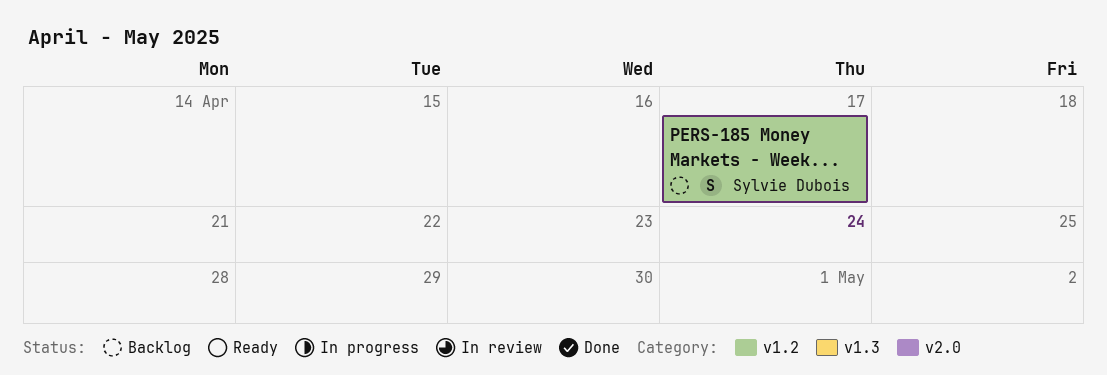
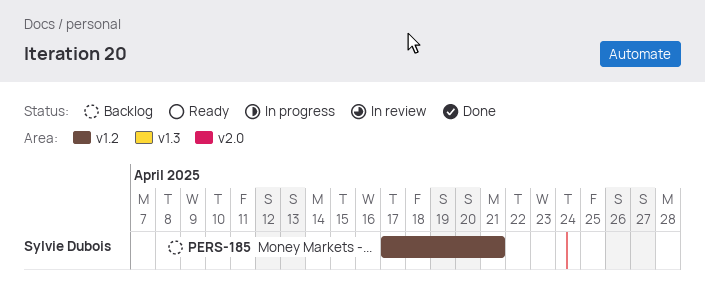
PERS-185, due: Apr 17 -> Apr 21

